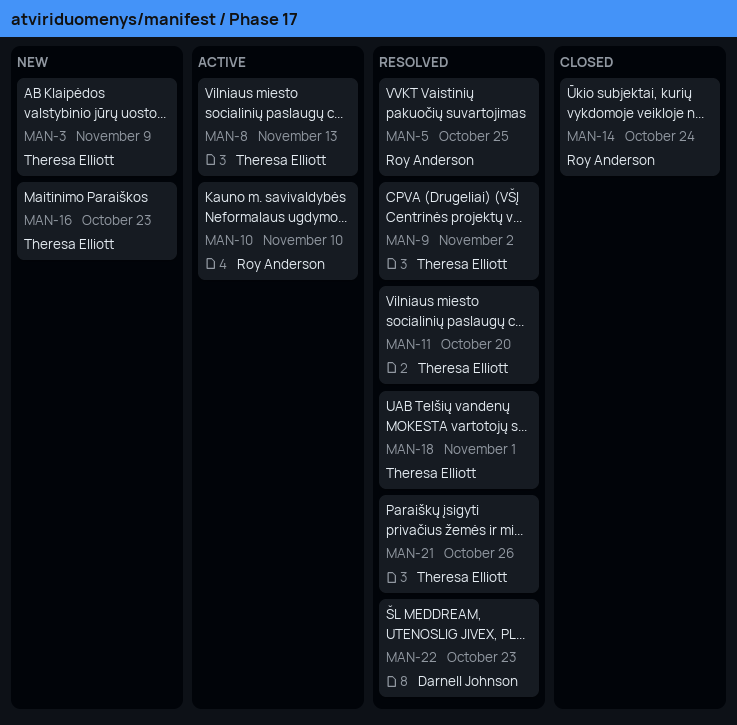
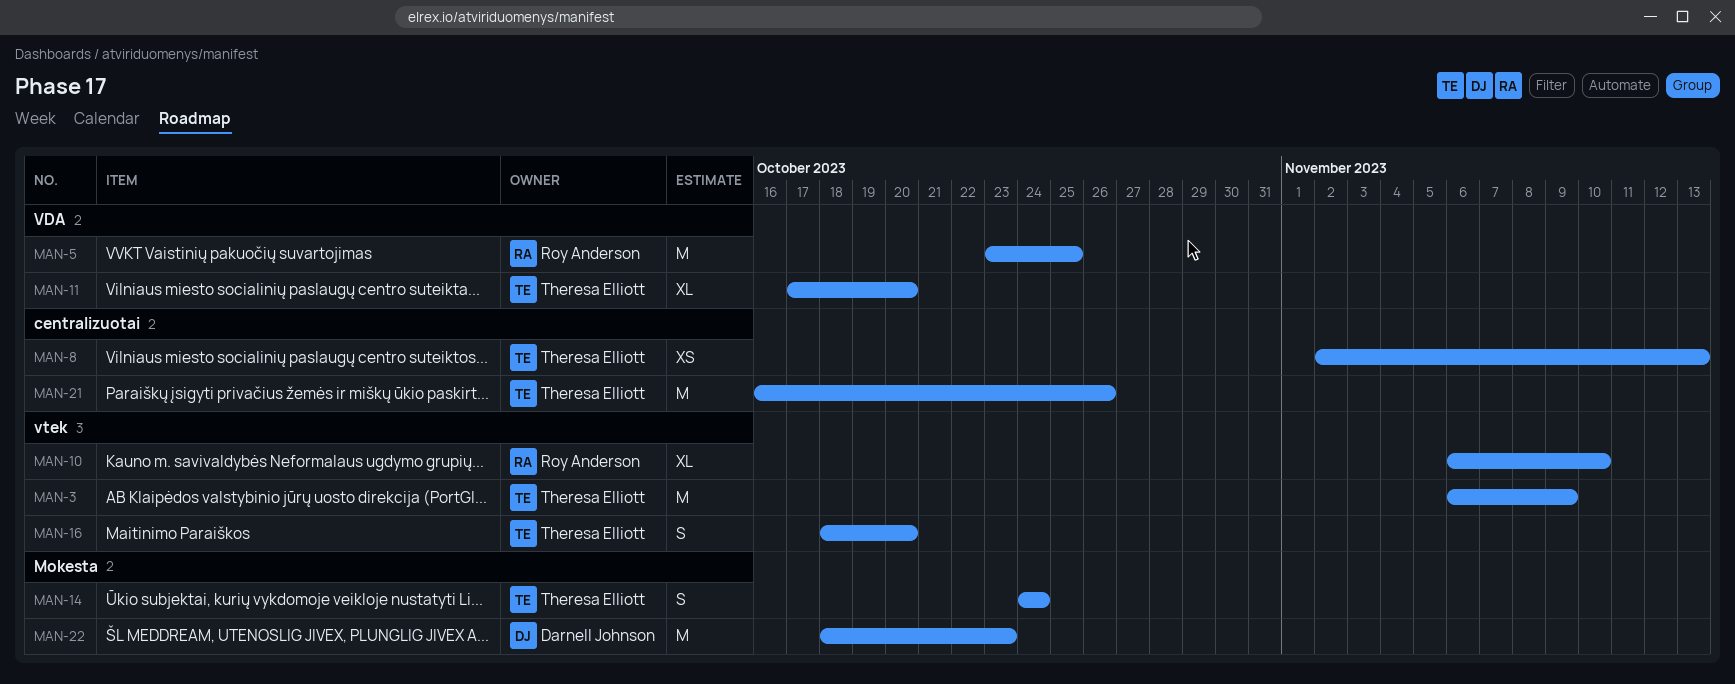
MAN-9: present -> none
MAN-14, owner: Roy Anderson -> Theresa Elliott
MAN-16, due: Oct 23 -> Oct 20
MAN-18: present -> none

